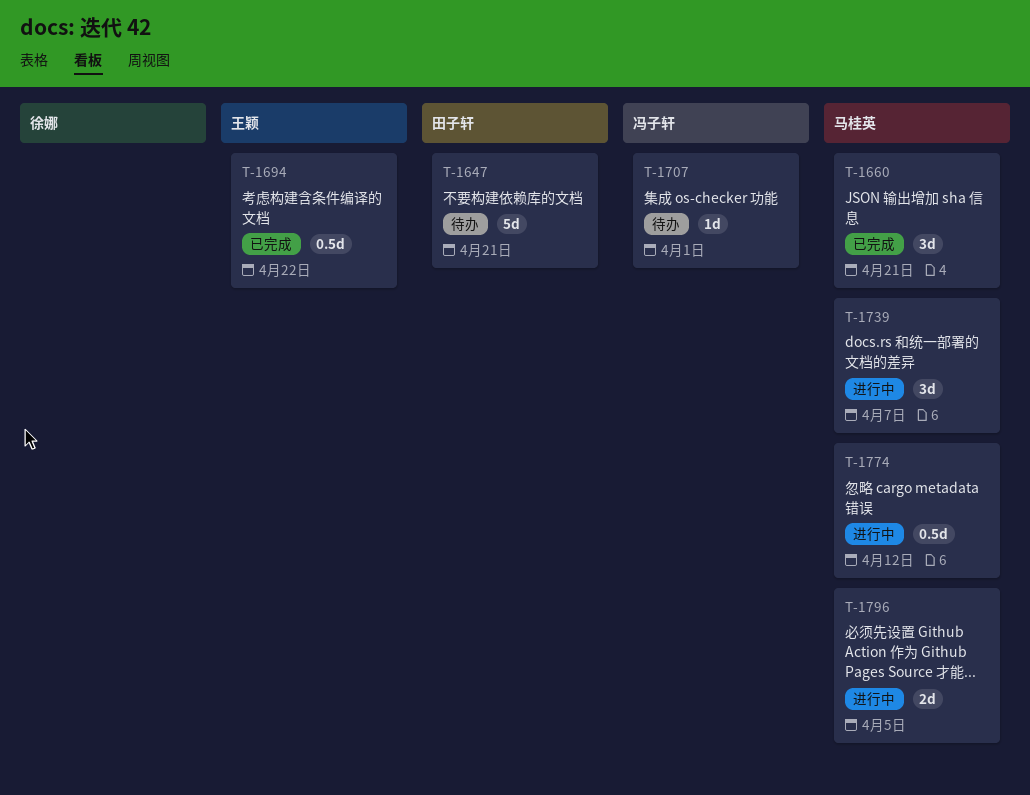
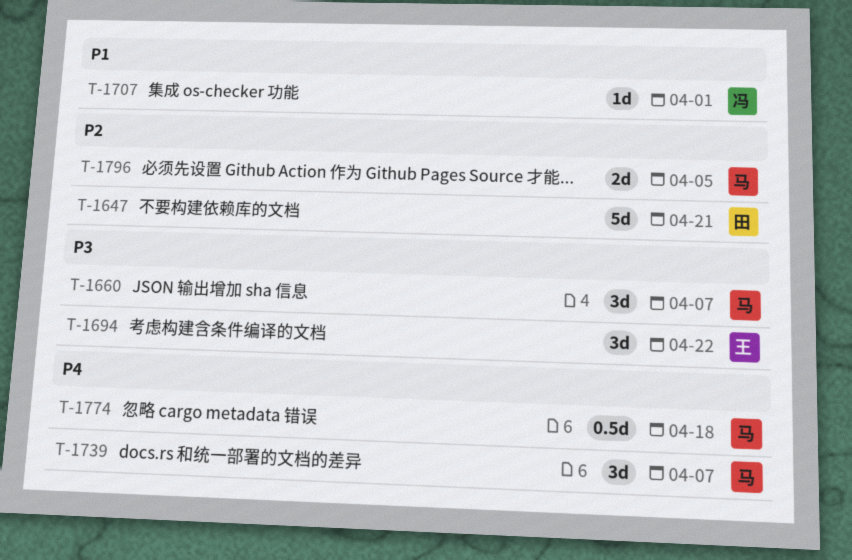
T-1660, due: Apr 21 -> Apr 7
T-1694, estimate: 0.5d -> 3d
T-1774, due: Apr 12 -> Apr 18

